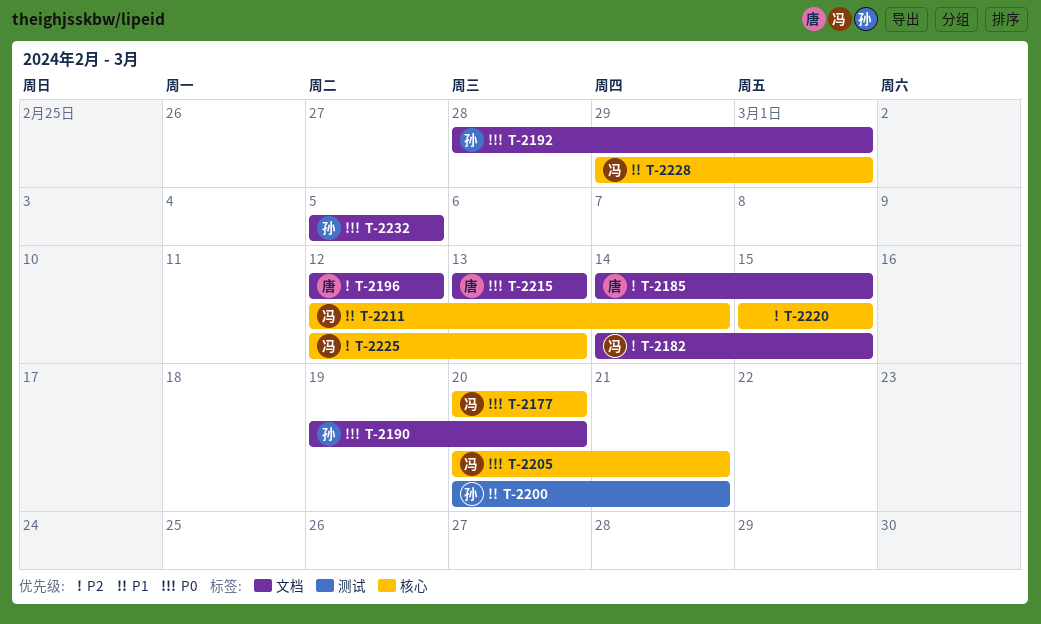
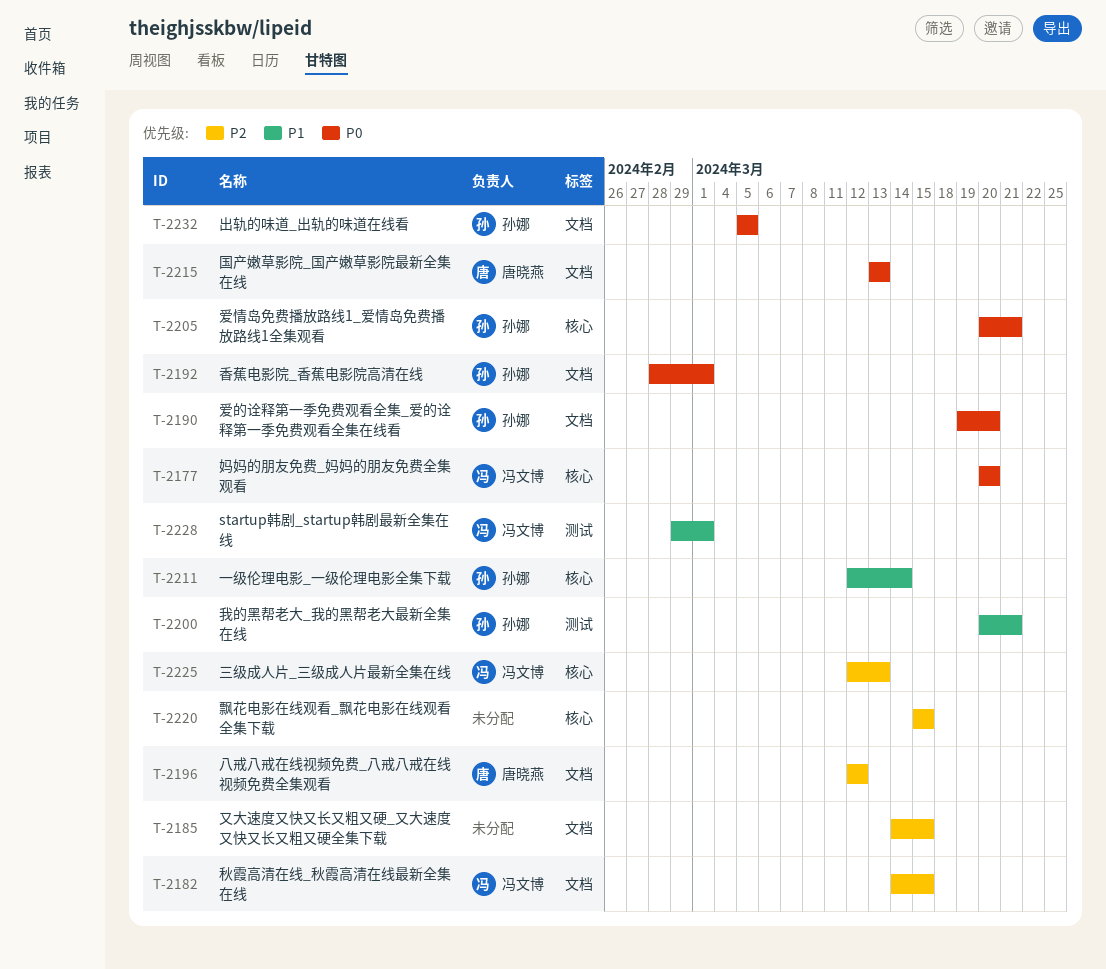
T-2185, owner: 唐晓燕 -> none
T-2205, owner: 冯文博 -> 孙娜
T-2211, owner: 冯文博 -> 孙娜
T-2228, label: 核心 -> 测试

